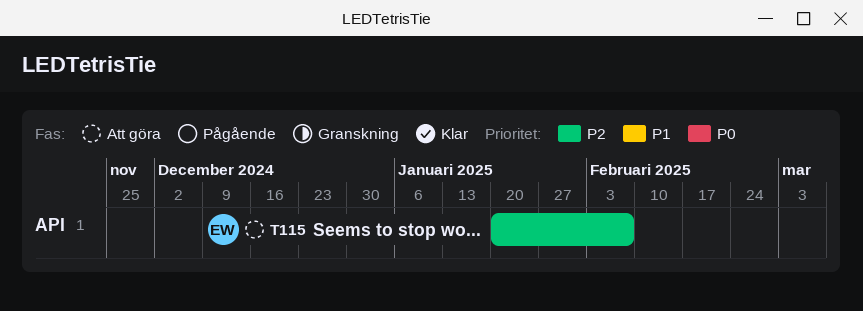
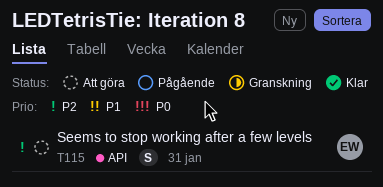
T115, due: Feb 7 -> Jan 31

